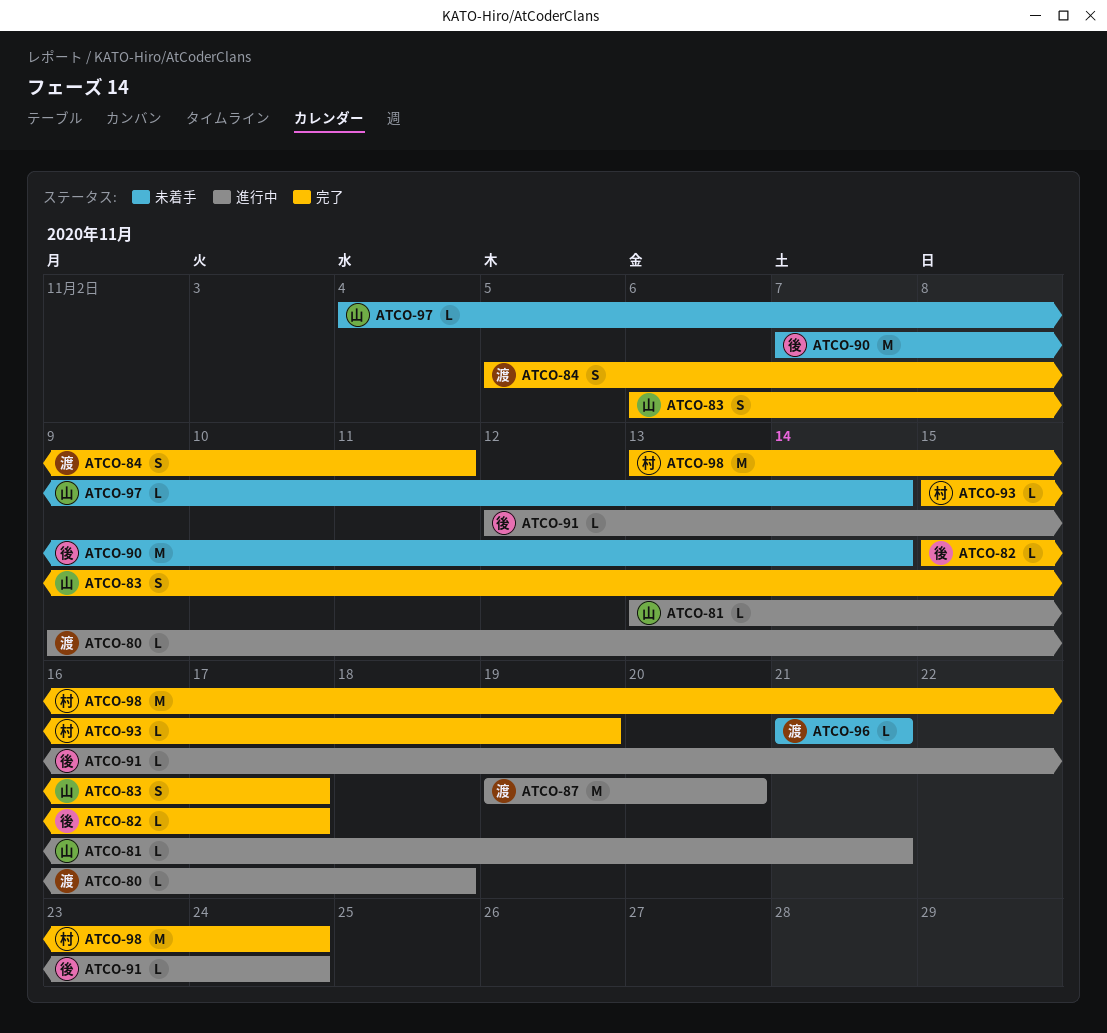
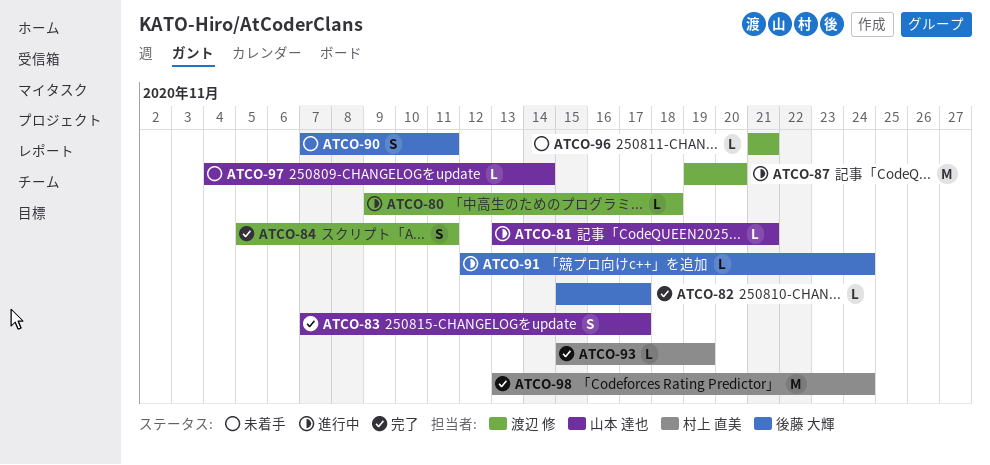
ATCO-83, start: Nov 6 -> Nov 7
ATCO-90, estimate: M -> S
ATCO-90, due: Nov 14 -> Nov 11

